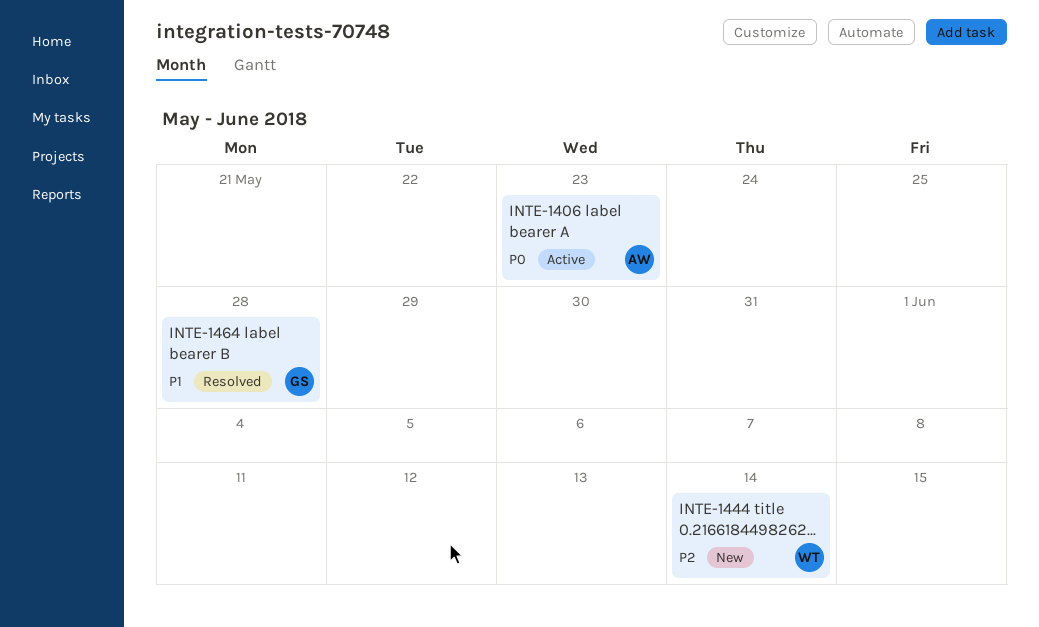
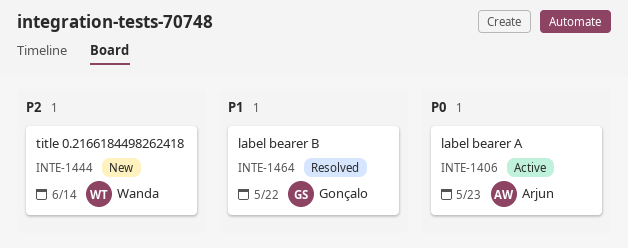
INTE-1464, due: May 28 -> May 22

